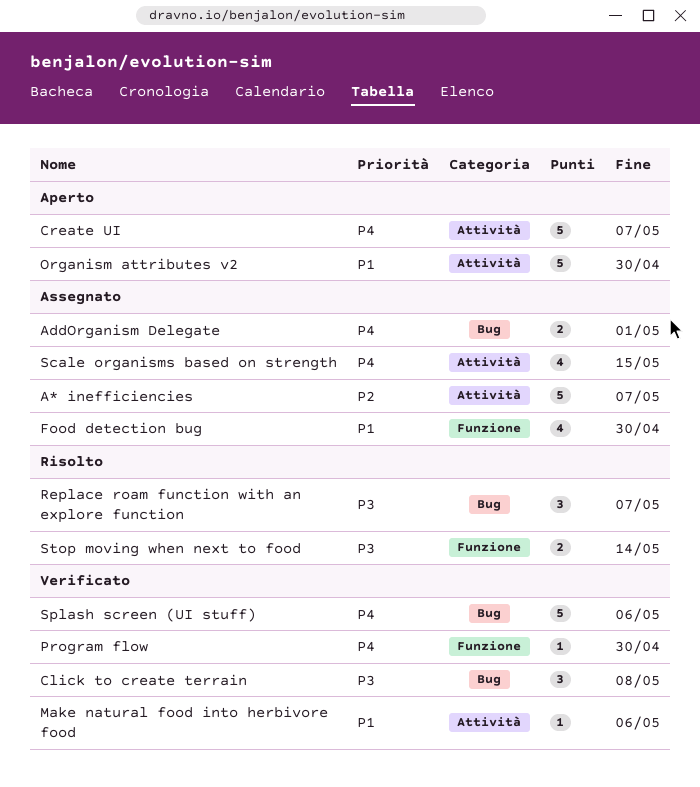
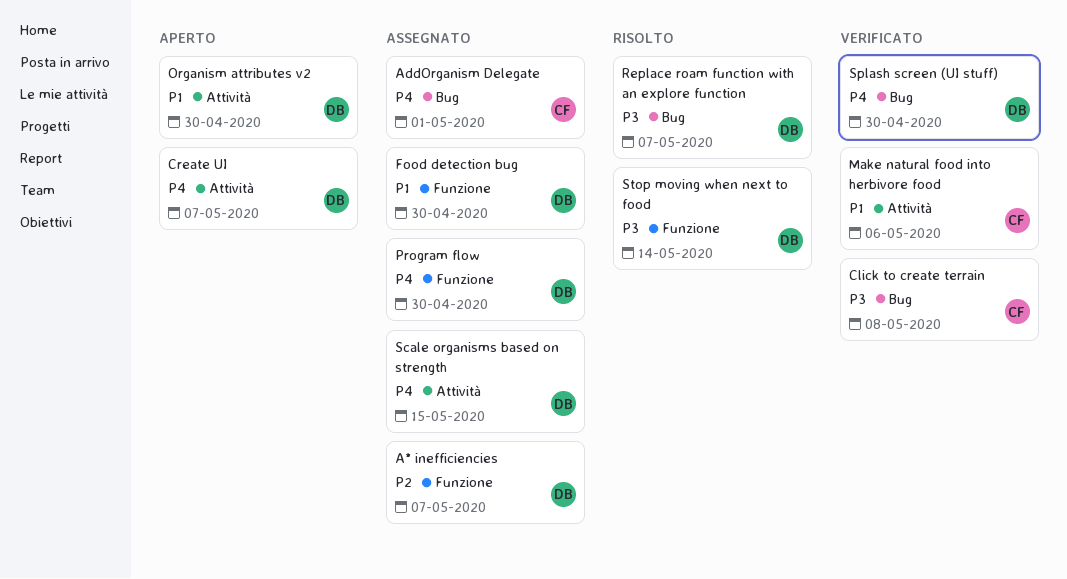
A* inefficiencies, label: Attività -> Funzione
Program flow, status: Verificato -> Assegnato
Splash screen (UI stuff), due: May 6 -> Apr 30

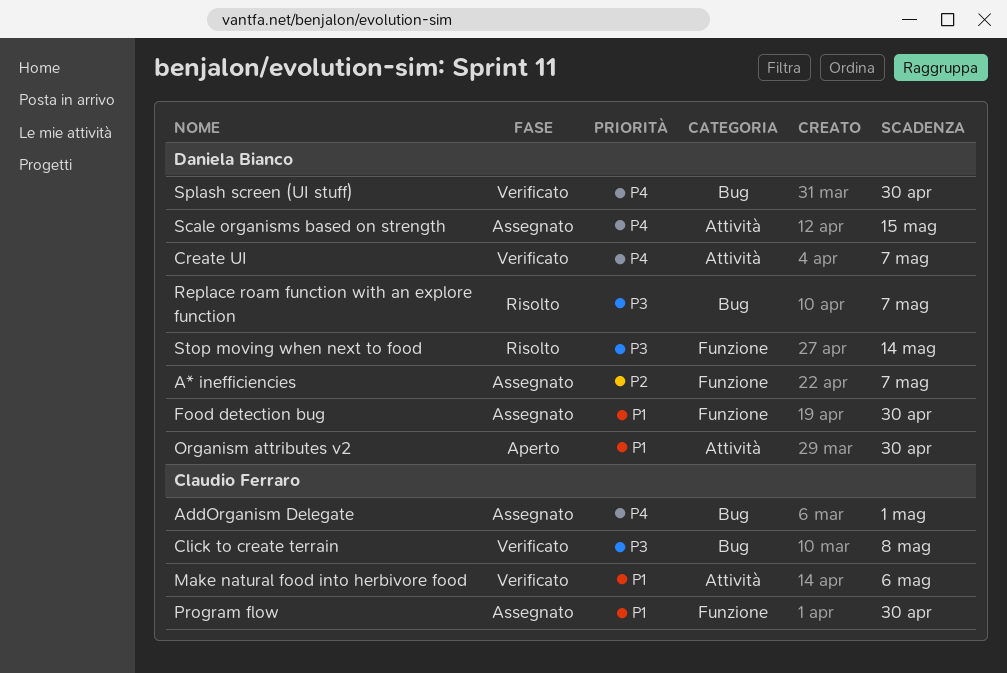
Create UI, status: Aperto -> Verificato
Program flow, owner: Daniela Bianco -> Claudio Ferraro
Program flow, priority: P4 -> P1

